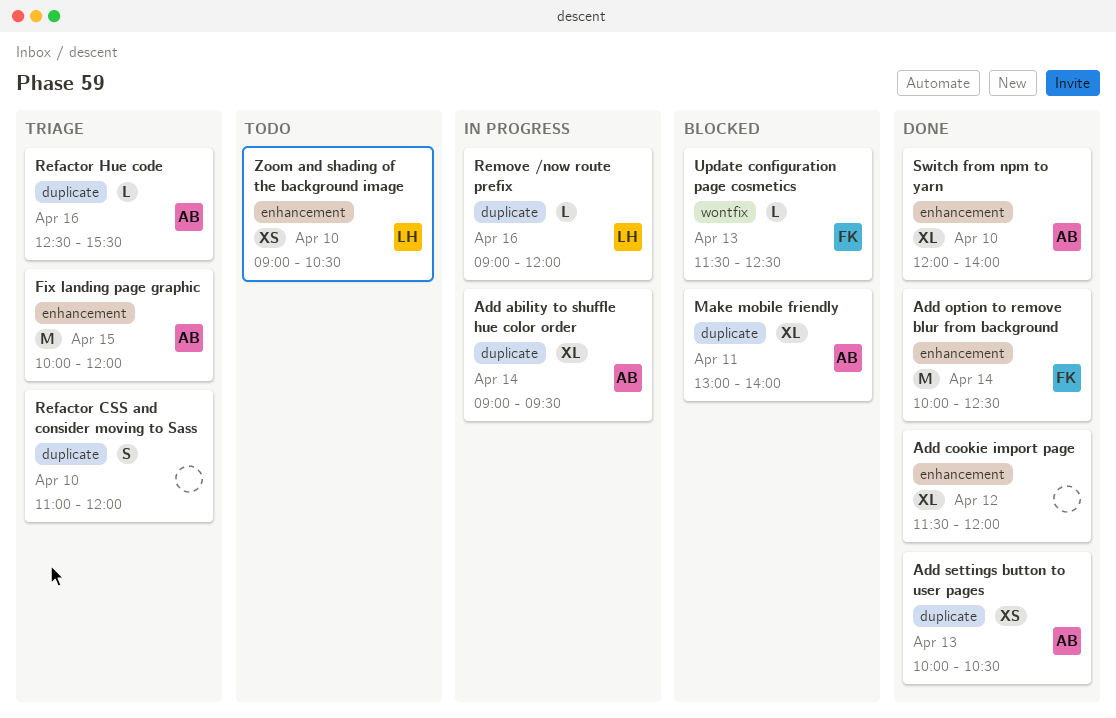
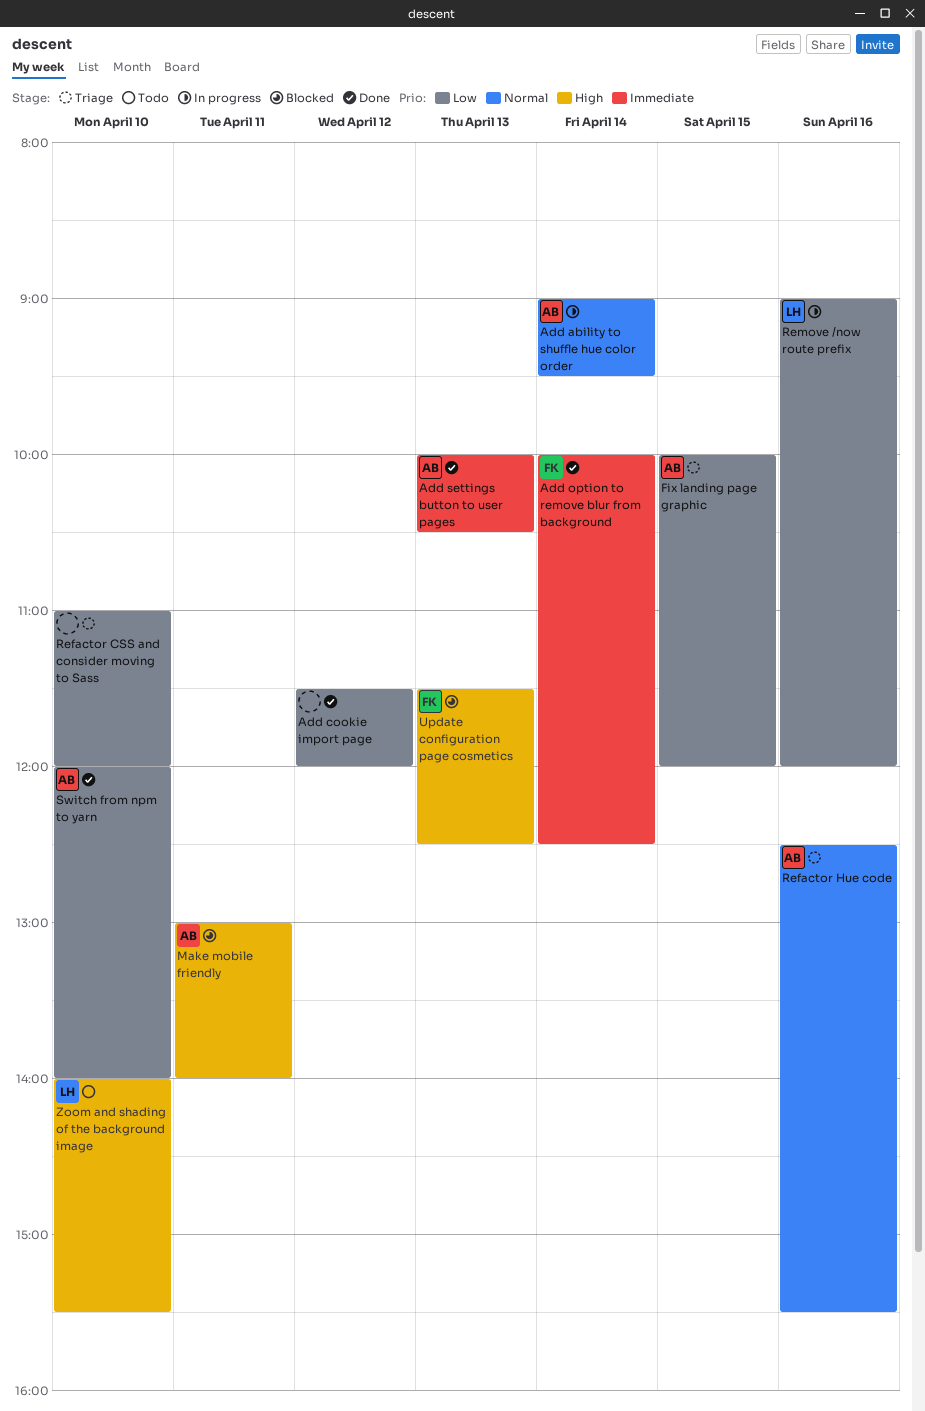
Zoom and shading of the background image, begins: 09:00 -> 14:00
Zoom and shading of the background image, ends: 10:30 -> 15:30

